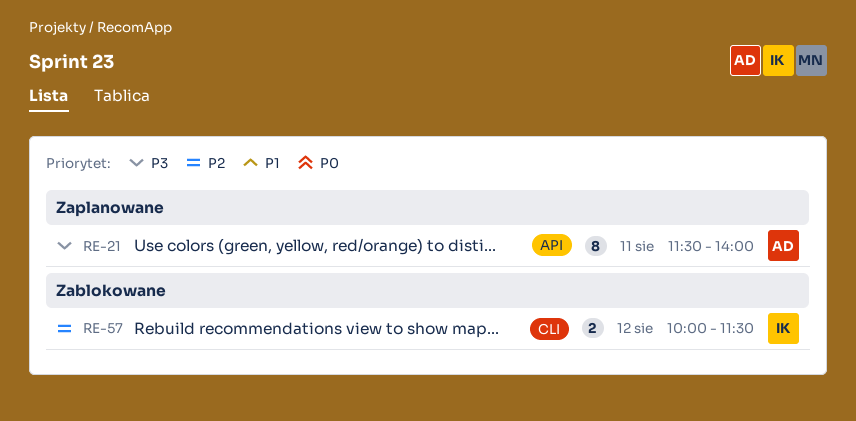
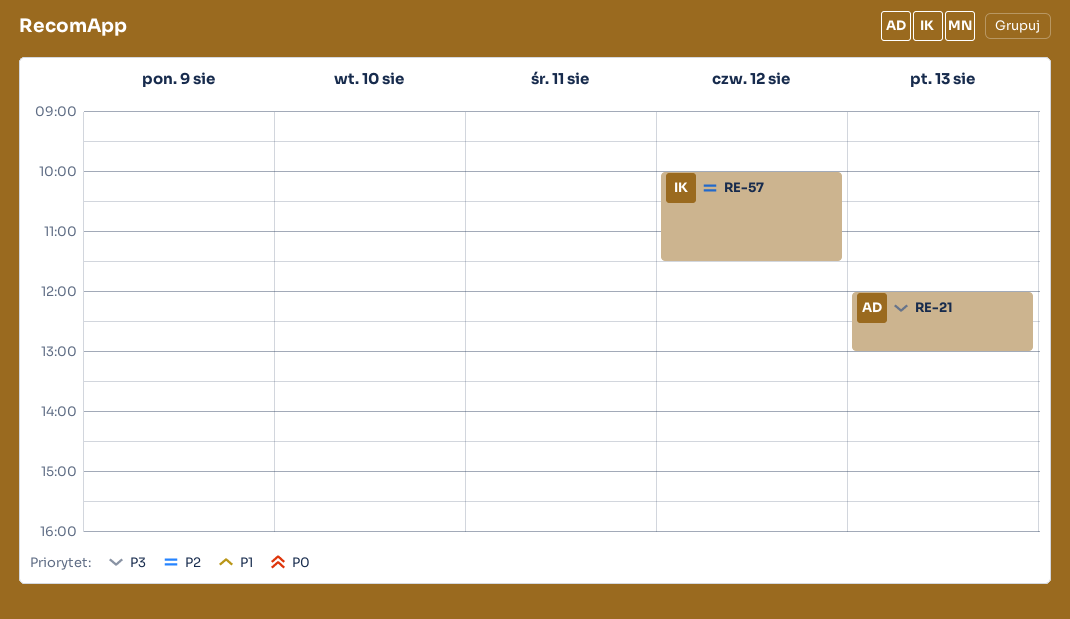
RE-21, day: Aug 11 -> Aug 13
RE-21, begins: 11:30 -> 12:00
RE-21, ends: 14:00 -> 13:00

